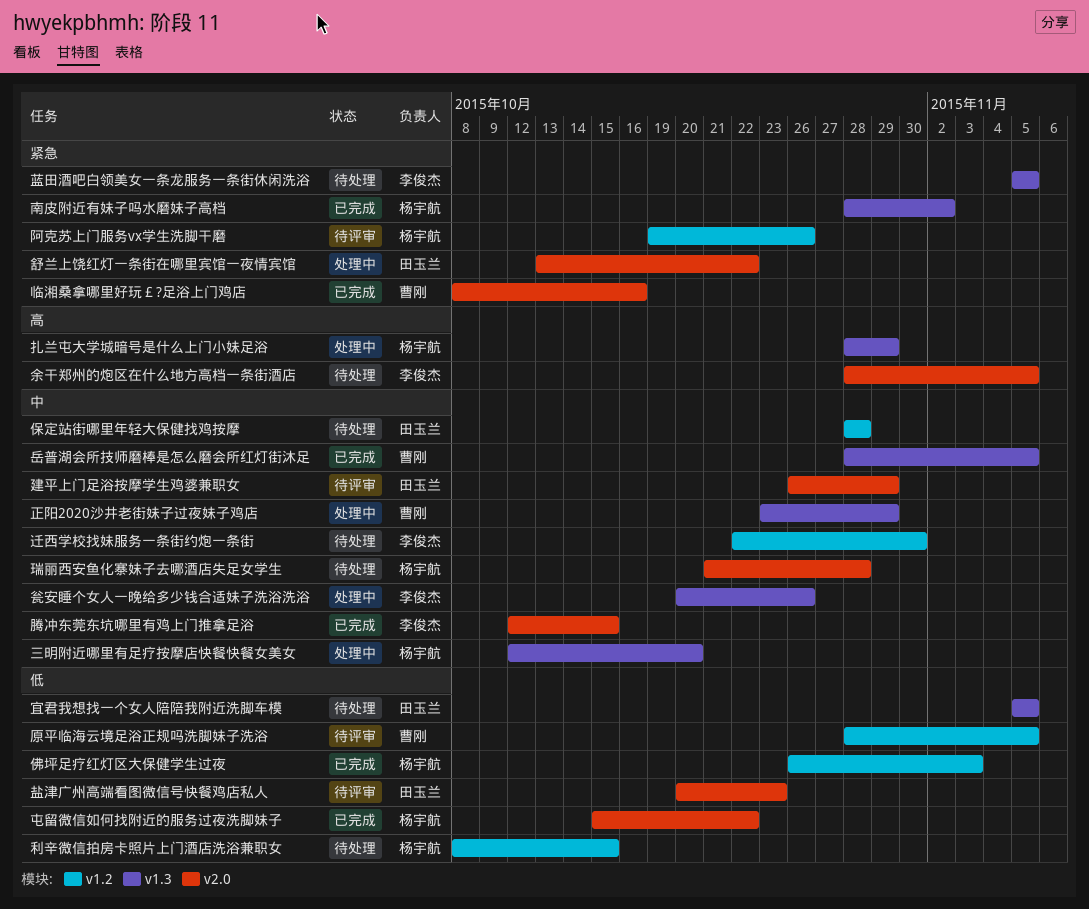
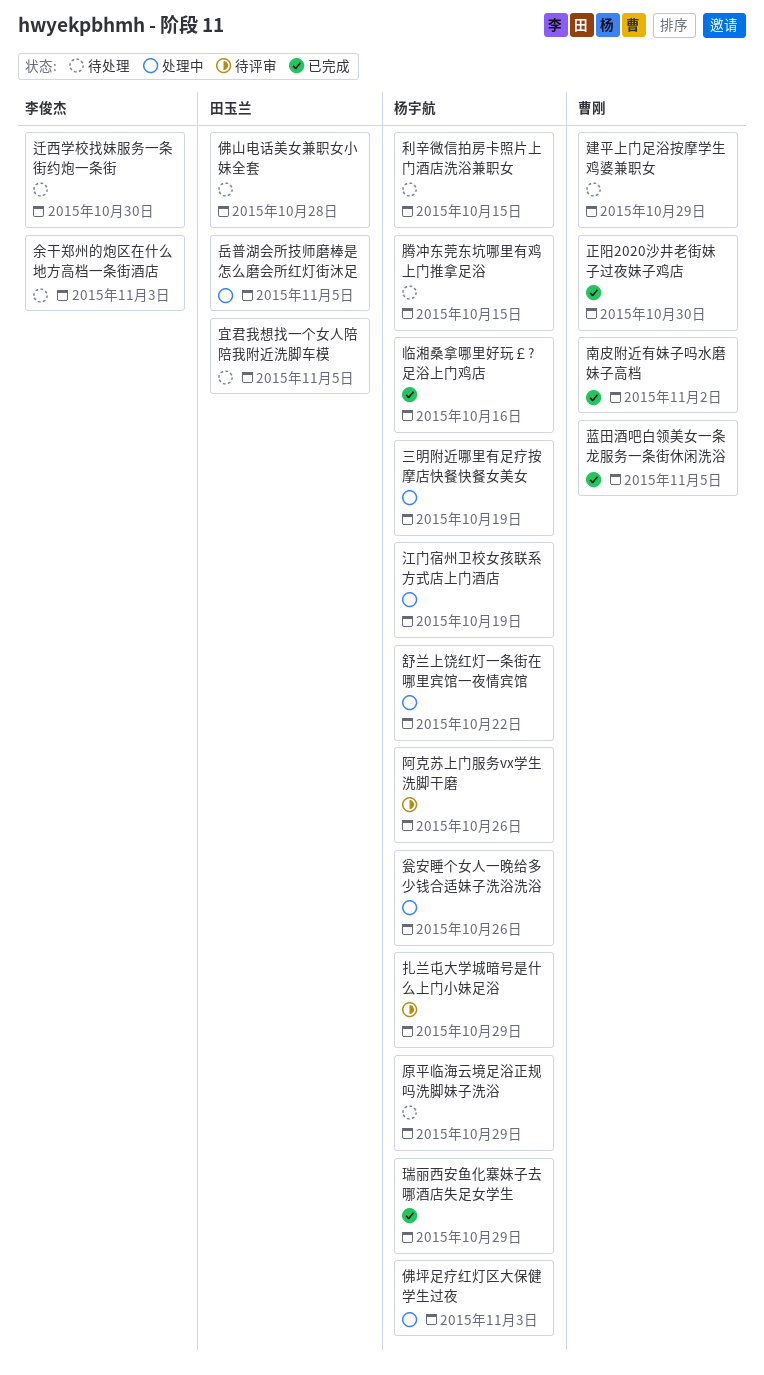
三明附近哪里有足疗按摩店快餐快餐女美女, due: Oct 20 -> Oct 19
临湘桑拿哪里好玩￡?足浴上门鸡店, owner: 曹刚 -> 杨宇航
余干郑州的炮区在什么地方高档一条街酒店, due: Nov 5 -> Nov 3
佛坪足疗红灯区大保健学生过夜, status: 已完成 -> 处理中
佛山电话美女兼职女小妹全套: none -> present
保定站街哪里年轻大保健找鸡按摩: present -> none
南皮附近有妹子吗水磨妹子高档, owner: 杨宇航 -> 曹刚
原平临海云境足浴正规吗洗脚妹子洗浴, status: 待评审 -> 待处理
原平临海云境足浴正规吗洗脚妹子洗浴, owner: 曹刚 -> 杨宇航
原平临海云境足浴正规吗洗脚妹子洗浴, due: Nov 5 -> Oct 29
屯留微信如何找附近的服务过夜洗脚妹子: present -> none
岳普湖会所技师磨棒是怎么磨会所红灯街沐足, status: 已完成 -> 处理中
岳普湖会所技师磨棒是怎么磨会所红灯街沐足, owner: 曹刚 -> 田玉兰
建平上门足浴按摩学生鸡婆兼职女, status: 待评审 -> 待处理
建平上门足浴按摩学生鸡婆兼职女, owner: 田玉兰 -> 曹刚
扎兰屯大学城暗号是什么上门小妹足浴, status: 处理中 -> 待评审
正阳2020沙井老街妹子过夜妹子鸡店, status: 处理中 -> 已完成
正阳2020沙井老街妹子过夜妹子鸡店, due: Oct 29 -> Oct 30
江门宿州卫校女孩联系方式店上门酒店: none -> present
瑞丽西安鱼化寨妹子去哪酒店失足女学生, status: 待处理 -> 已完成
瑞丽西安鱼化寨妹子去哪酒店失足女学生, due: Oct 28 -> Oct 29
瓮安睡个女人一晚给多少钱合适妹子洗浴洗浴, owner: 李俊杰 -> 杨宇航
盐津广州高端看图微信号快餐鸡店私人: present -> none
腾冲东莞东坑哪里有鸡上门推拿足浴, status: 已完成 -> 待处理
腾冲东莞东坑哪里有鸡上门推拿足浴, owner: 李俊杰 -> 杨宇航
舒兰上饶红灯一条街在哪里宾馆一夜情宾馆, owner: 田玉兰 -> 杨宇航
蓝田酒吧白领美女一条龙服务一条街休闲洗浴, status: 待处理 -> 已完成
蓝田酒吧白领美女一条龙服务一条街休闲洗浴, owner: 李俊杰 -> 曹刚

